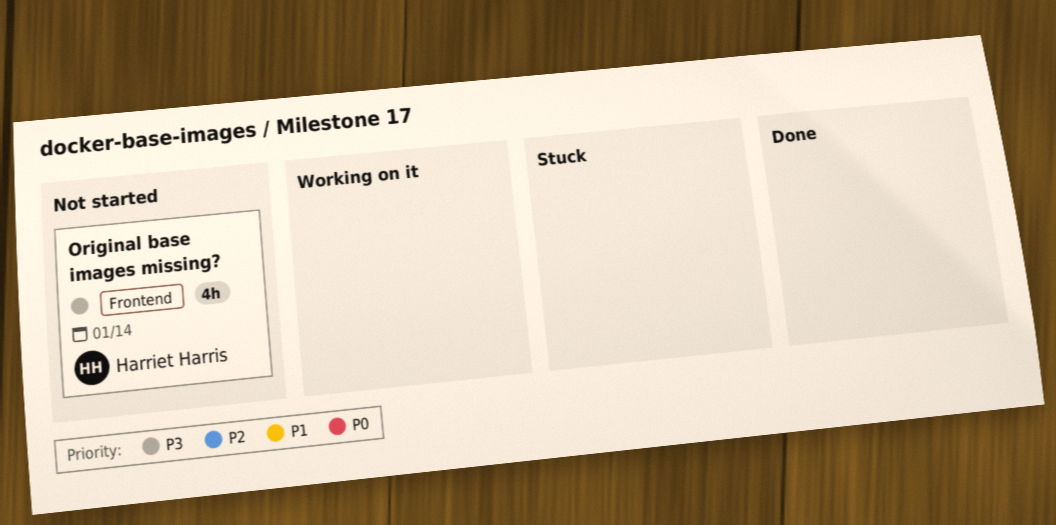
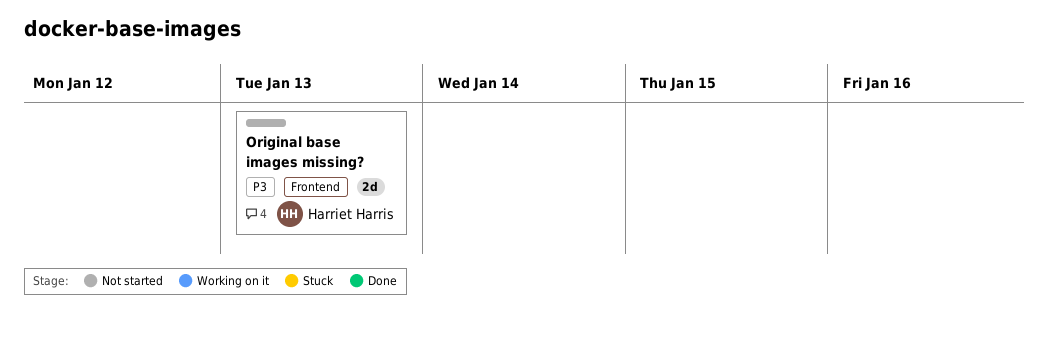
Original base images missing?, estimate: 4h -> 2d
Original base images missing?, due: Jan 14 -> Jan 13

